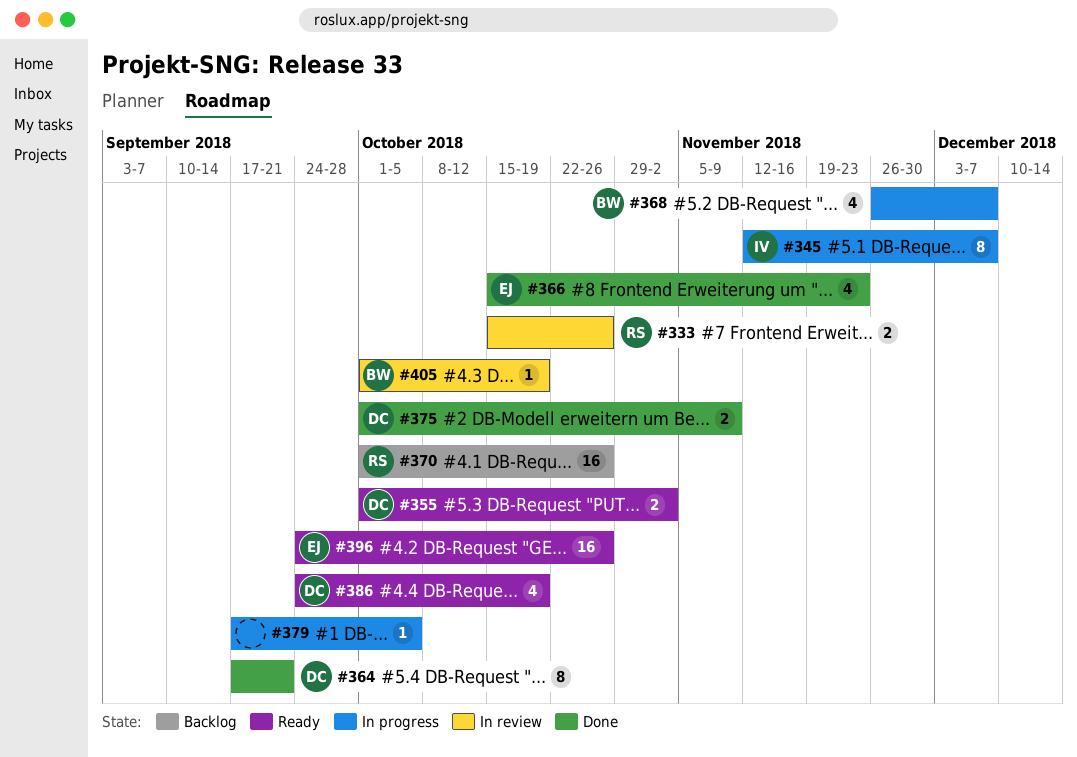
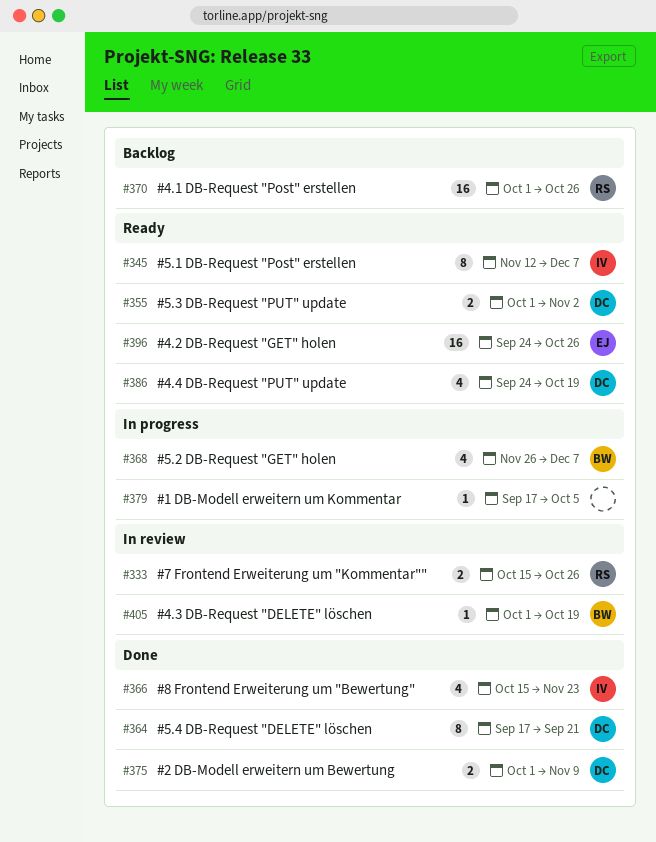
#345, status: In progress -> Ready
#366, owner: EJ -> IV

